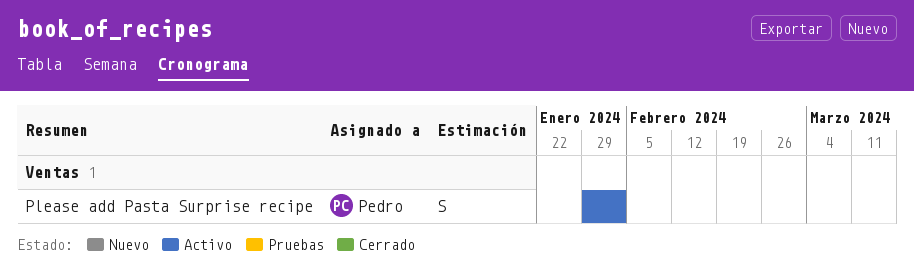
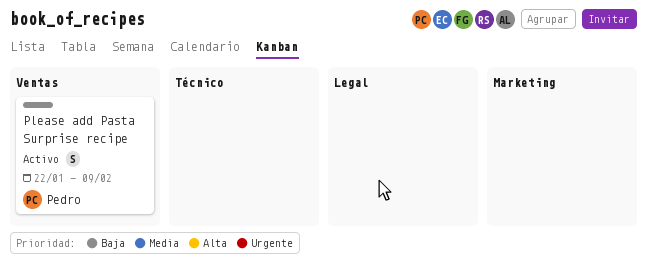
Please add Pasta Surprise recipe, start: Jan 29 -> Jan 22
Please add Pasta Surprise recipe, due: Feb 2 -> Feb 9

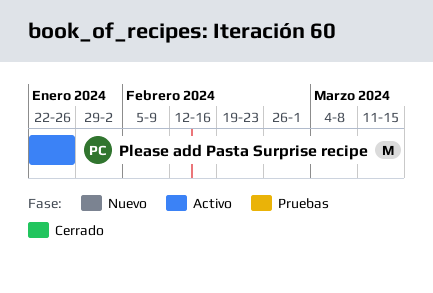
Please add Pasta Surprise recipe, estimate: S -> M
Please add Pasta Surprise recipe, due: Feb 9 -> Jan 26

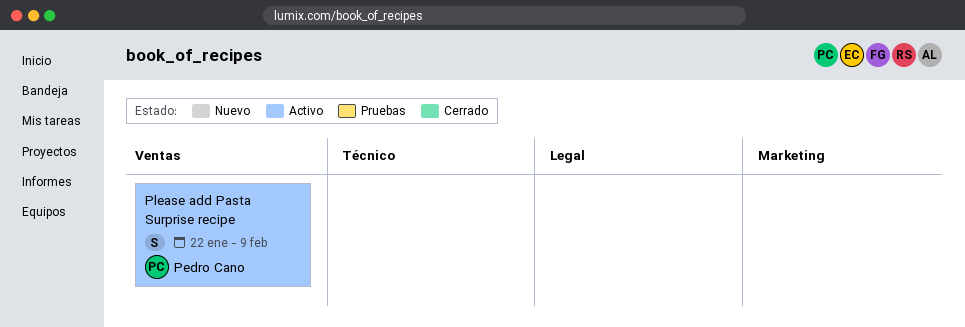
Please add Pasta Surprise recipe, estimate: M -> S
Please add Pasta Surprise recipe, due: Jan 26 -> Feb 9

